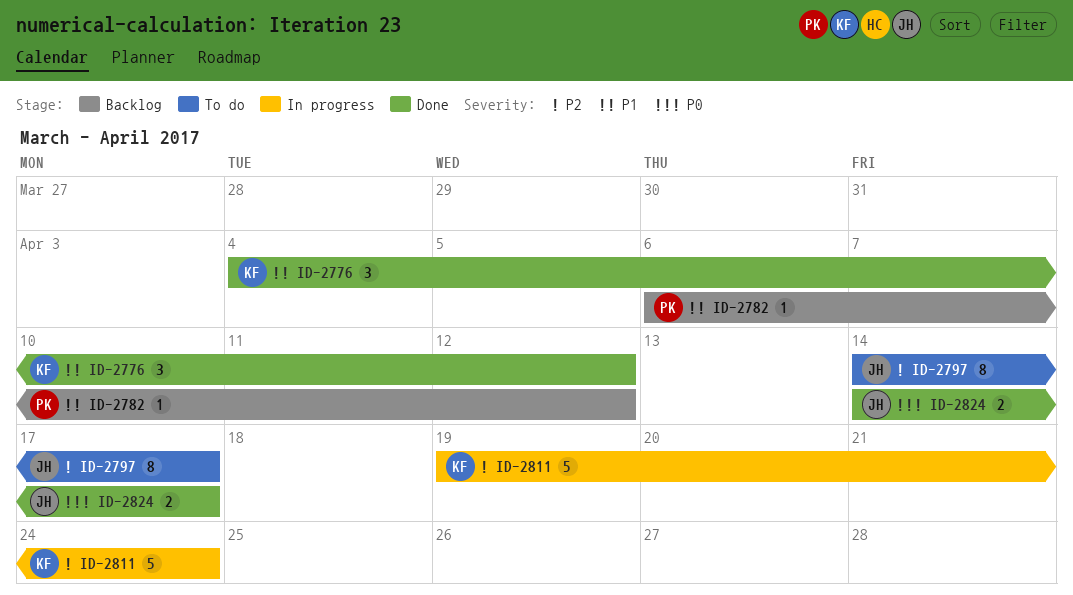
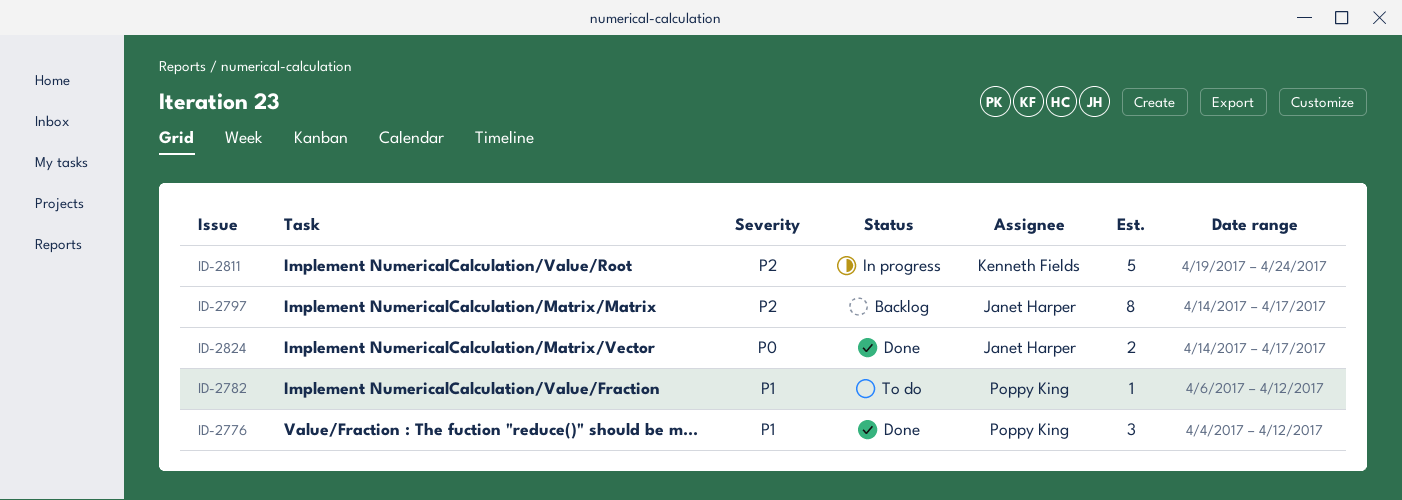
ID-2776, owner: Kenneth Fields -> Poppy King
ID-2782, status: Backlog -> To do
ID-2797, status: To do -> Backlog

